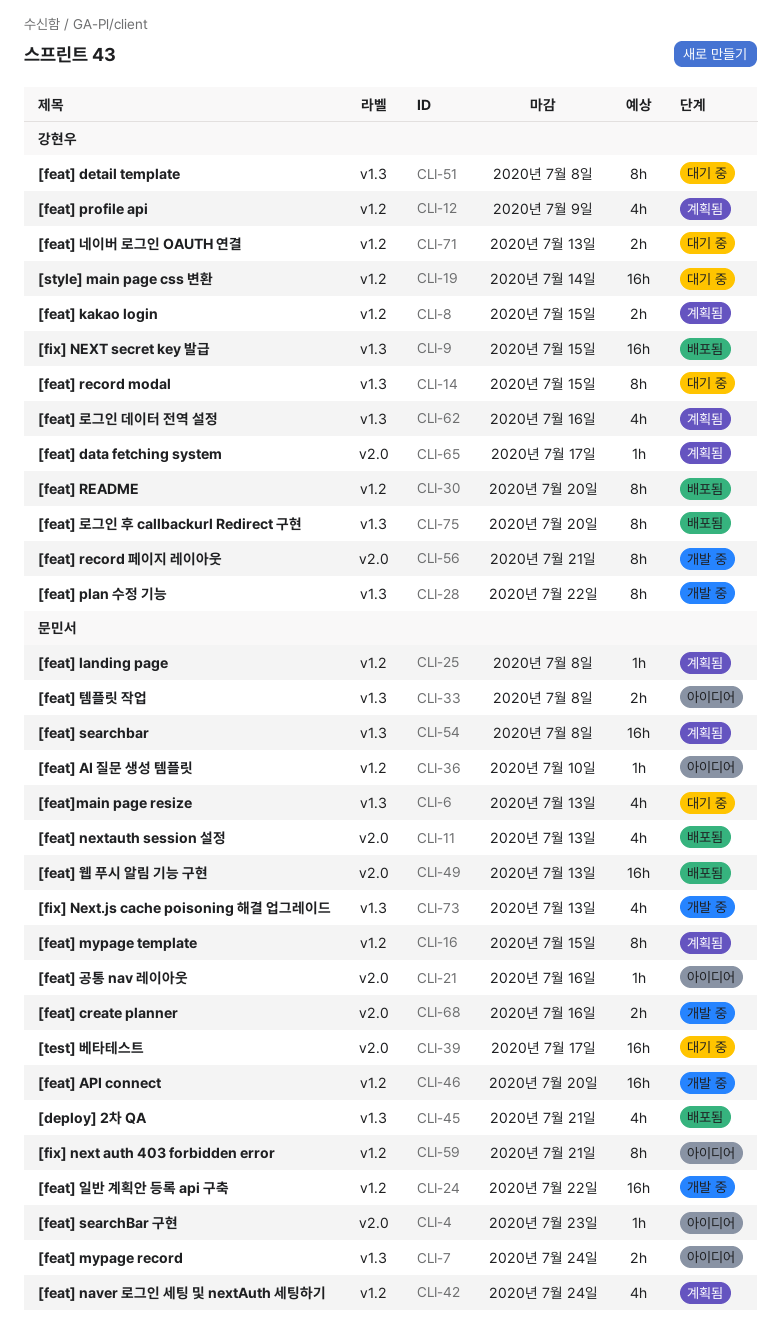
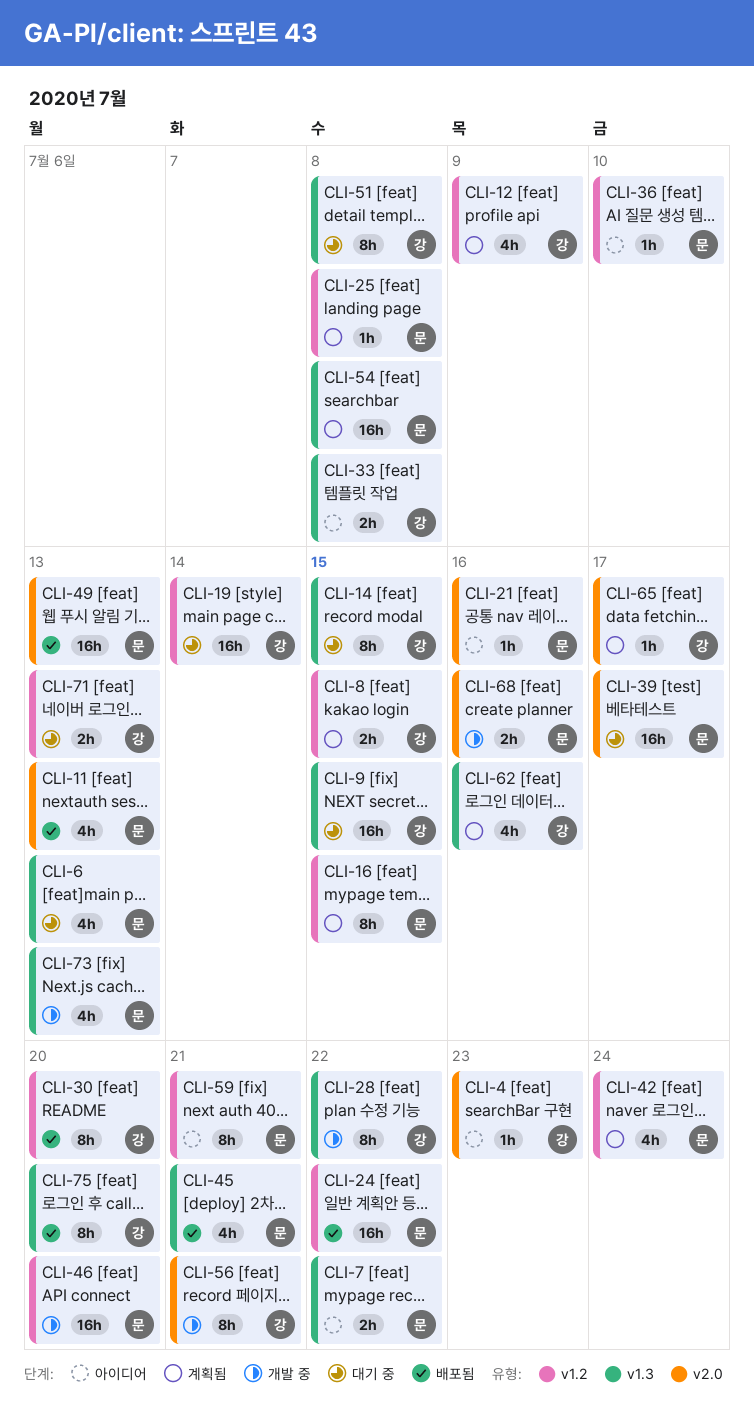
CLI-4, owner: 문민서 -> 강현우
CLI-7, due: Jul 24 -> Jul 22
CLI-9, status: 배포됨 -> 대기 중
CLI-24, status: 개발 중 -> 배포됨
CLI-33, owner: 문민서 -> 강현우

